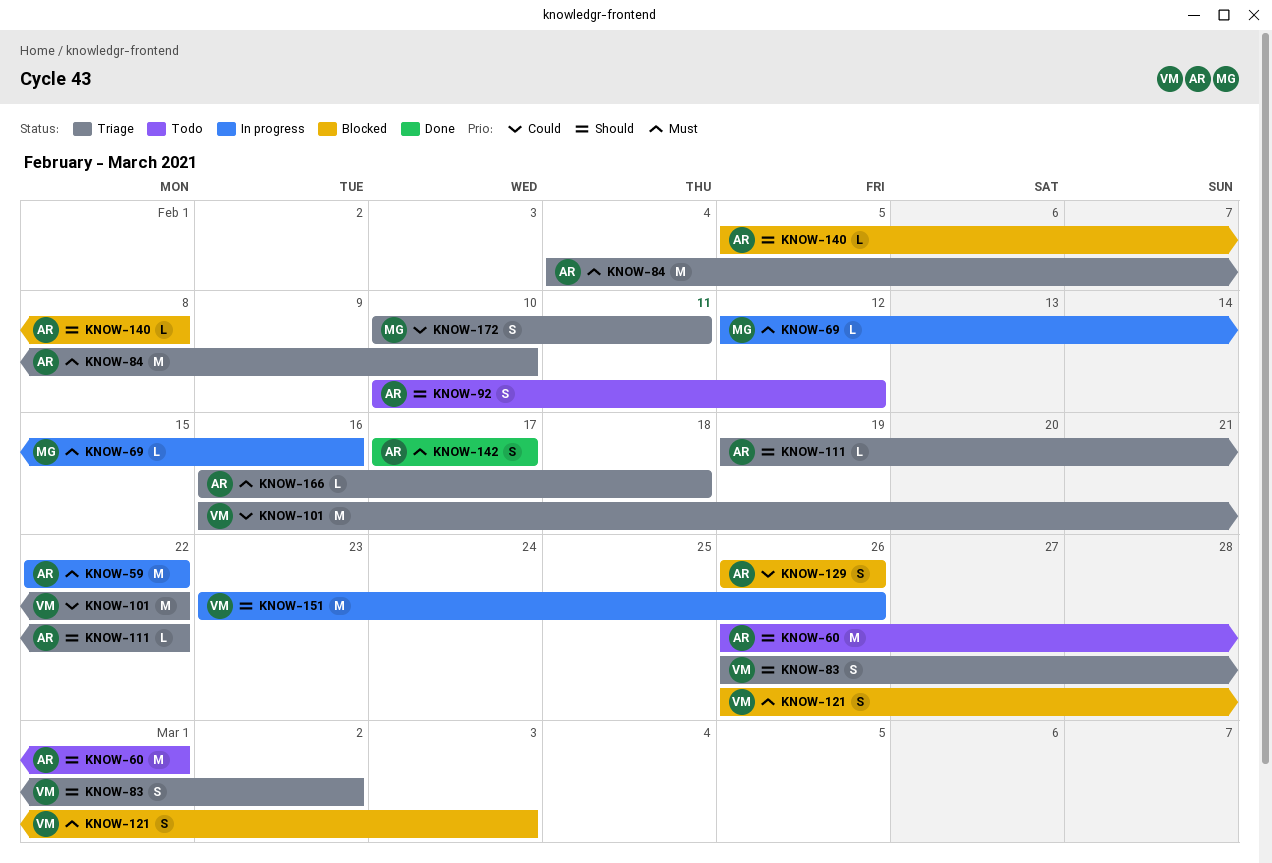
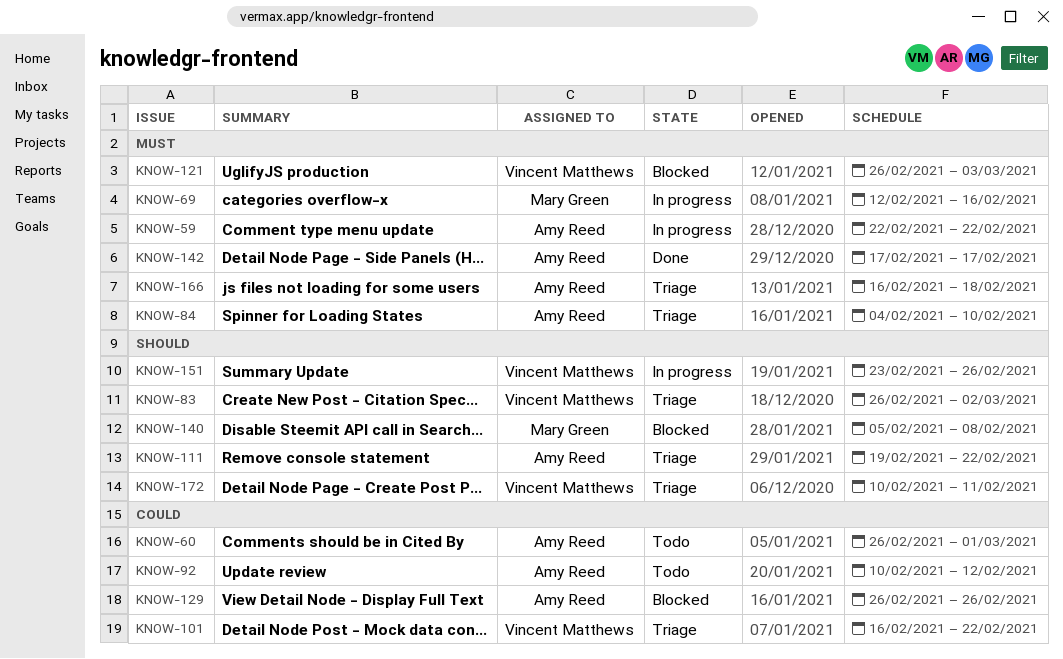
KNOW-60, priority: Should -> Could
KNOW-92, priority: Should -> Could
KNOW-140, owner: Amy Reed -> Mary Green
KNOW-172, owner: Mary Green -> Vincent Matthews
KNOW-172, priority: Could -> Should

